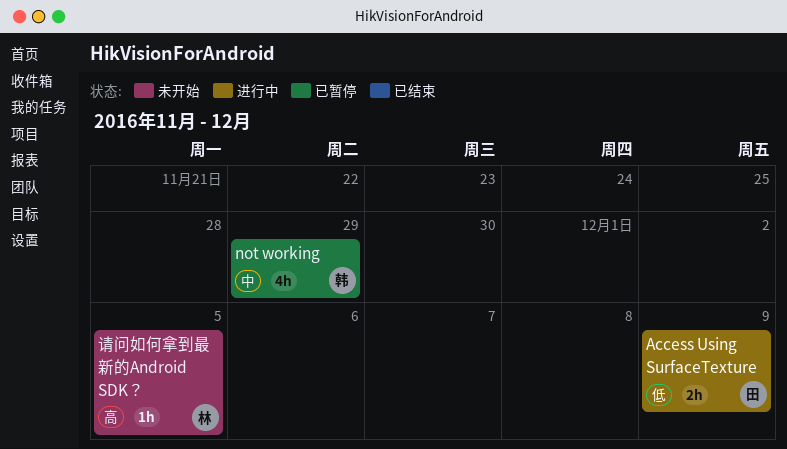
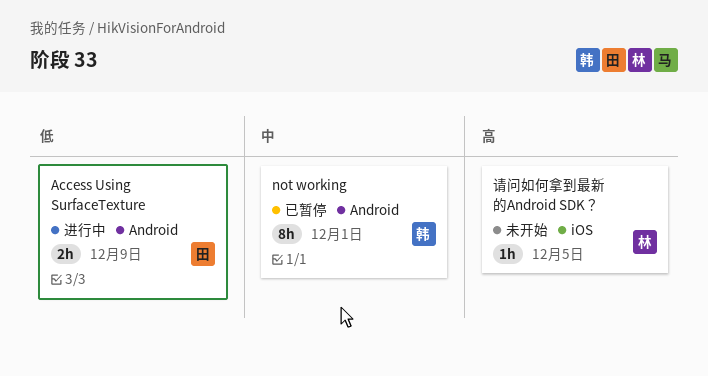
not working, estimate: 4h -> 8h
not working, due: Nov 29 -> Dec 1

